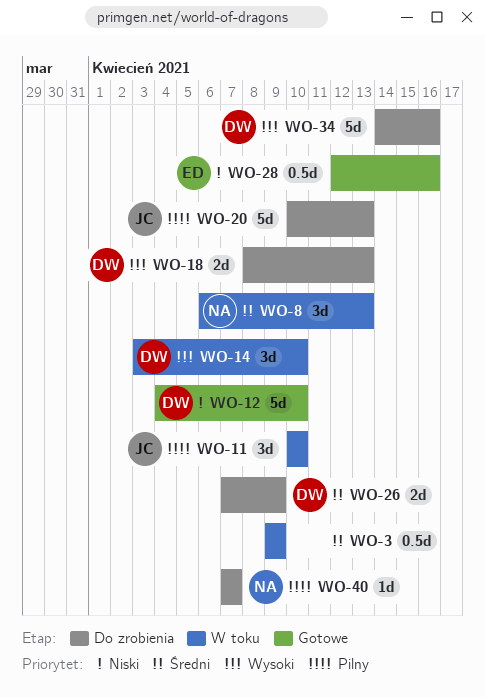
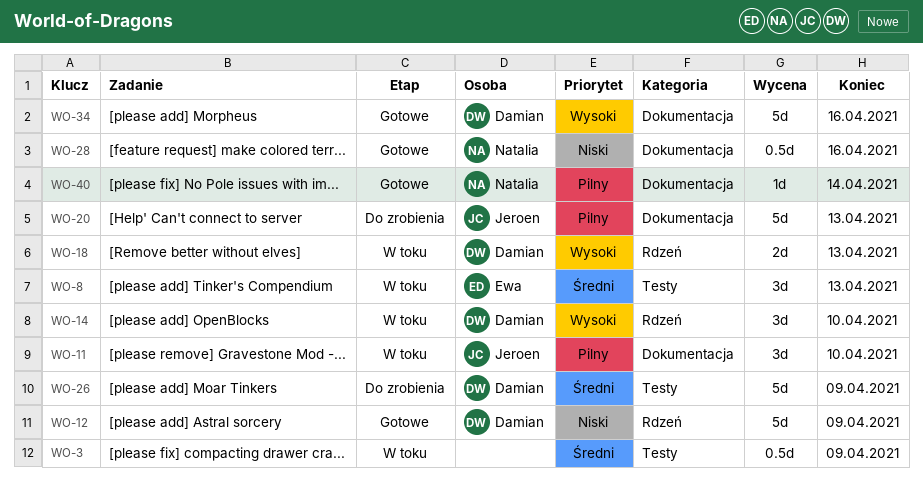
WO-8, owner: Natalia -> Ewa
WO-12, due: Apr 10 -> Apr 9
WO-18, status: Do zrobienia -> W toku
WO-26, estimate: 2d -> 5d
WO-28, owner: Ewa -> Natalia
WO-34, status: Do zrobienia -> Gotowe
WO-40, status: Do zrobienia -> Gotowe
WO-40, due: Apr 7 -> Apr 14

